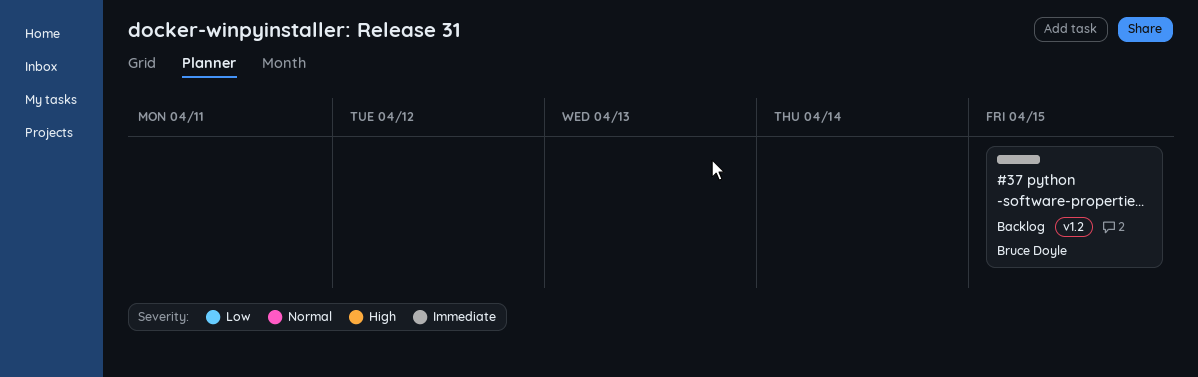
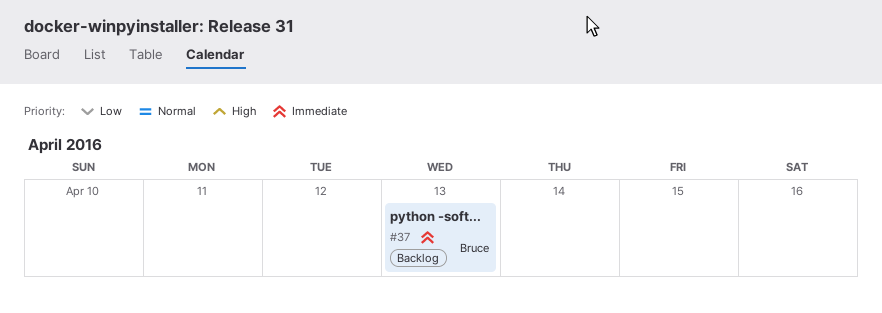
#37, due: Apr 15 -> Apr 13

